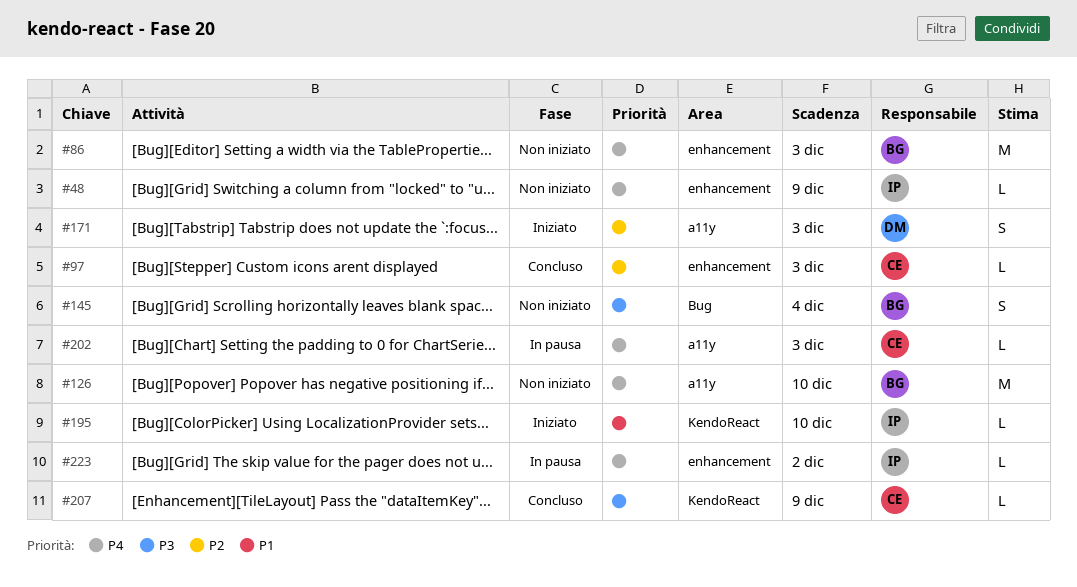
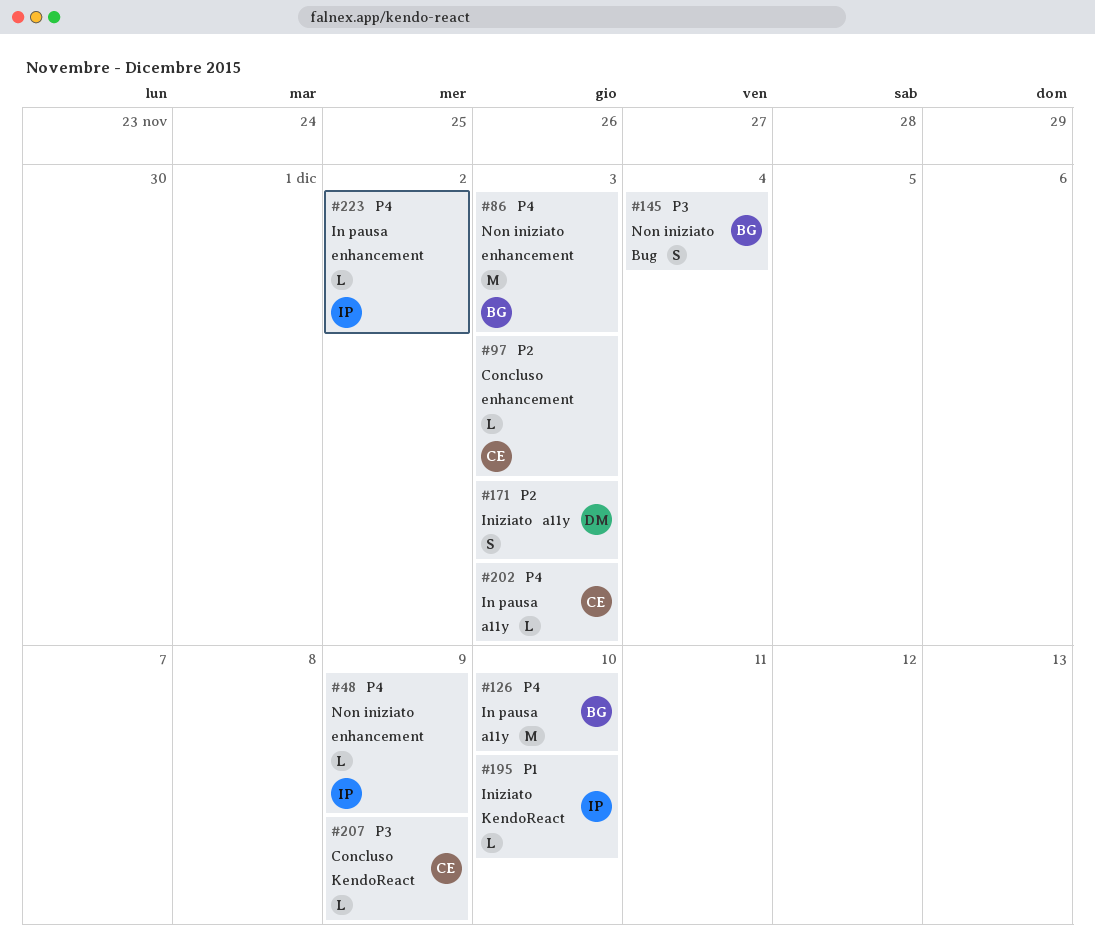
#126, status: Non iniziato -> In pausa

